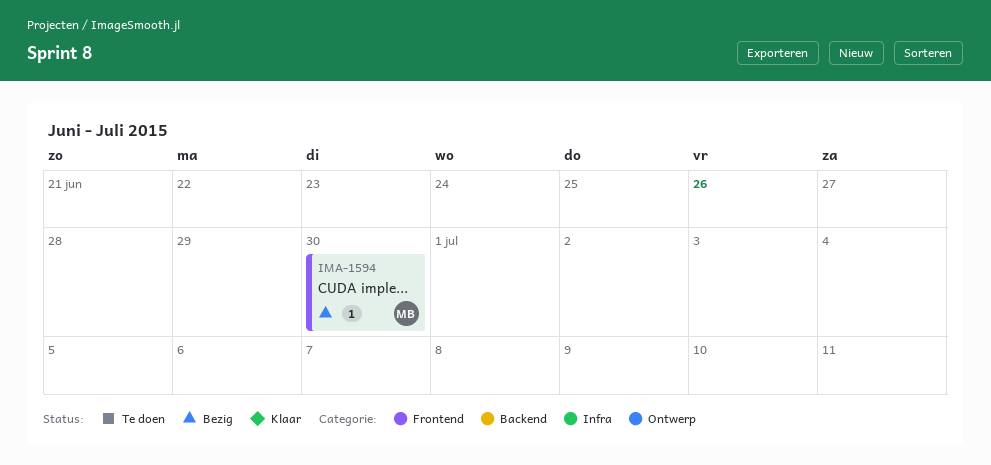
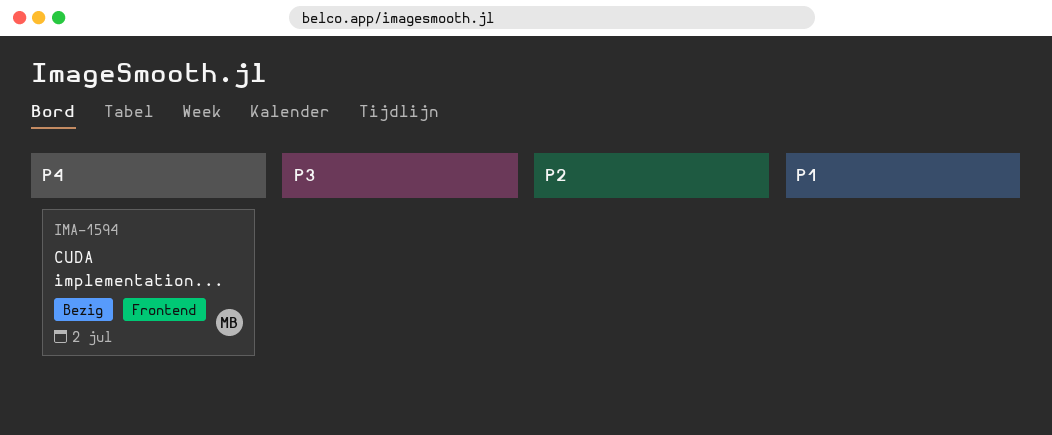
IMA-1594, due: Jun 30 -> Jul 2

